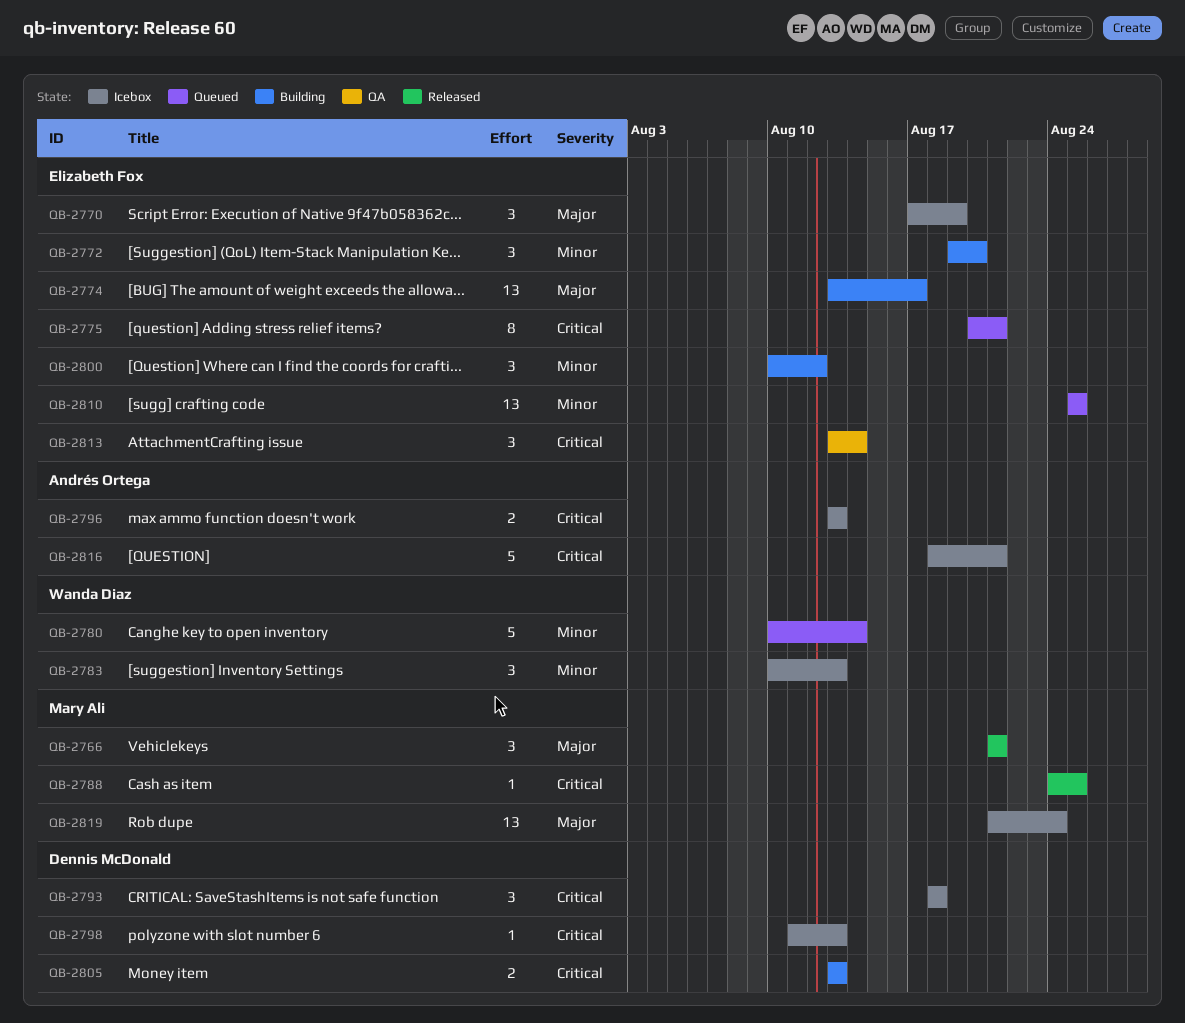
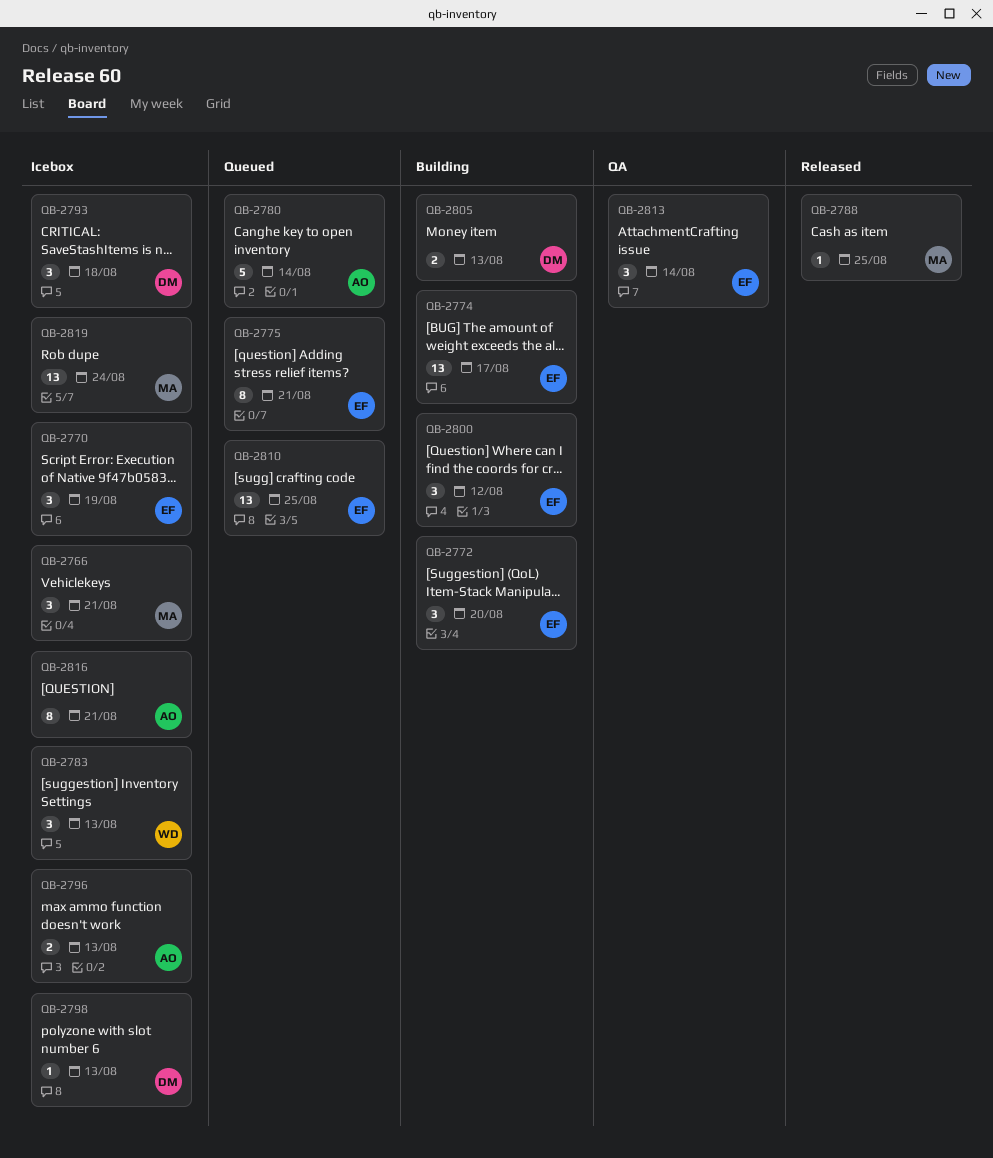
QB-2766, status: Released -> Icebox
QB-2780, owner: Wanda Diaz -> Andrés Ortega
QB-2816, estimate: 5 -> 8

